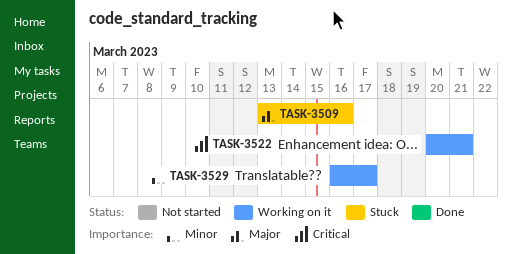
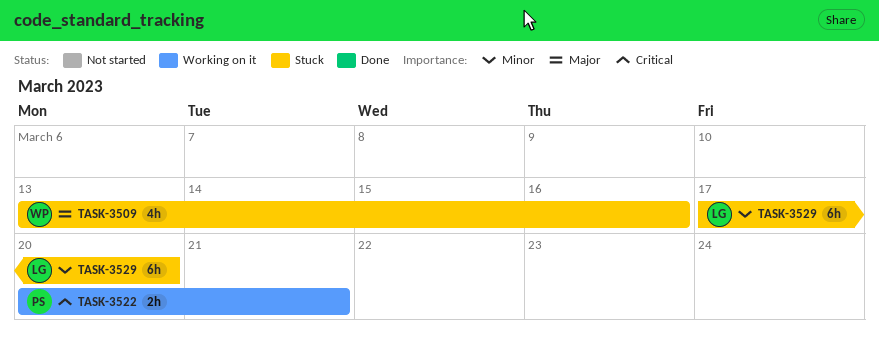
TASK-3529, status: Working on it -> Stuck
TASK-3529, start: Mar 16 -> Mar 17
TASK-3529, due: Mar 17 -> Mar 20

